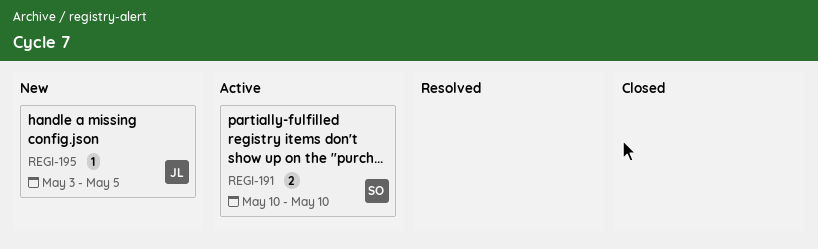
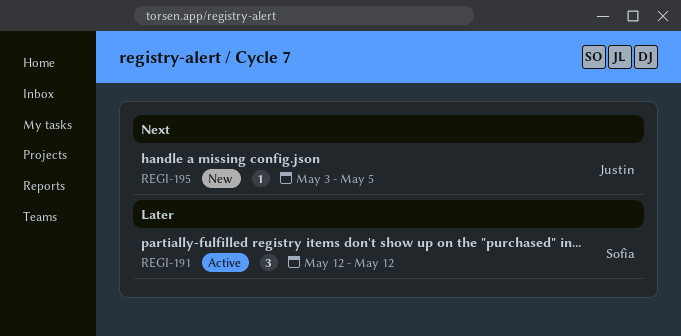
REGI-191, estimate: 2 -> 3
REGI-191, start: May 10 -> May 12
REGI-191, due: May 10 -> May 12

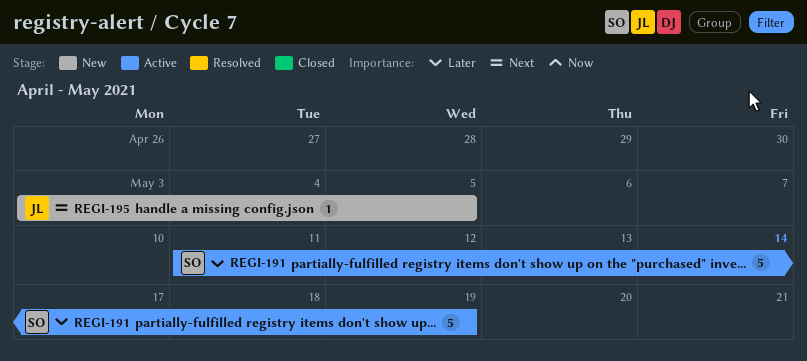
REGI-191, estimate: 3 -> 5
REGI-191, start: May 12 -> May 11
REGI-191, due: May 12 -> May 19

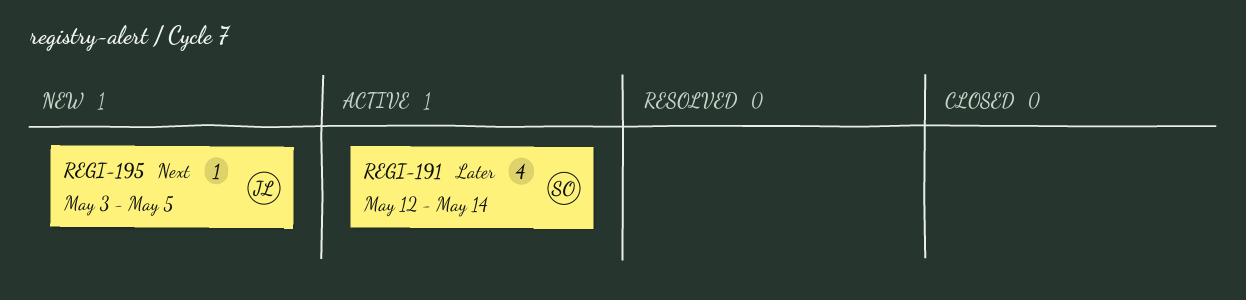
REGI-191, estimate: 5 -> 4
REGI-191, start: May 11 -> May 12
REGI-191, due: May 19 -> May 14

